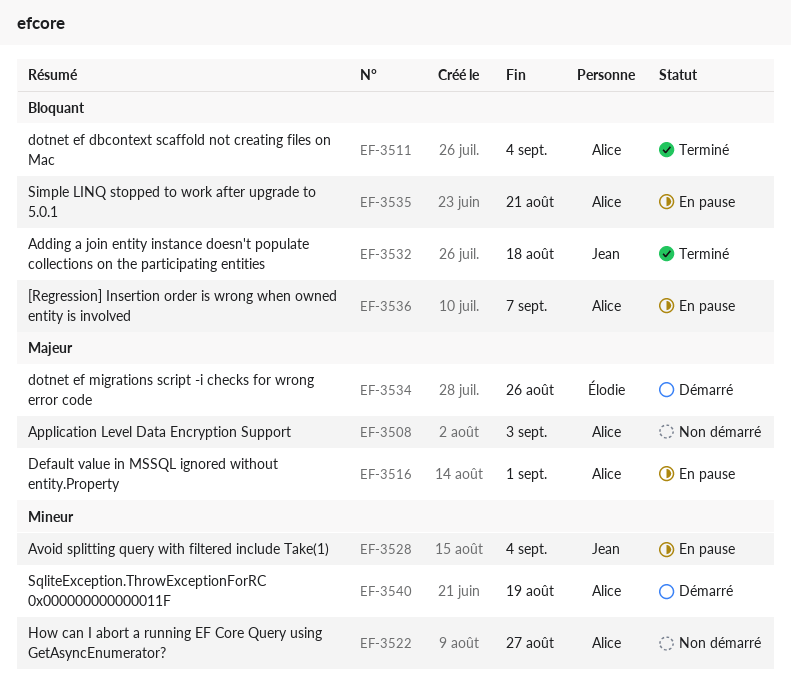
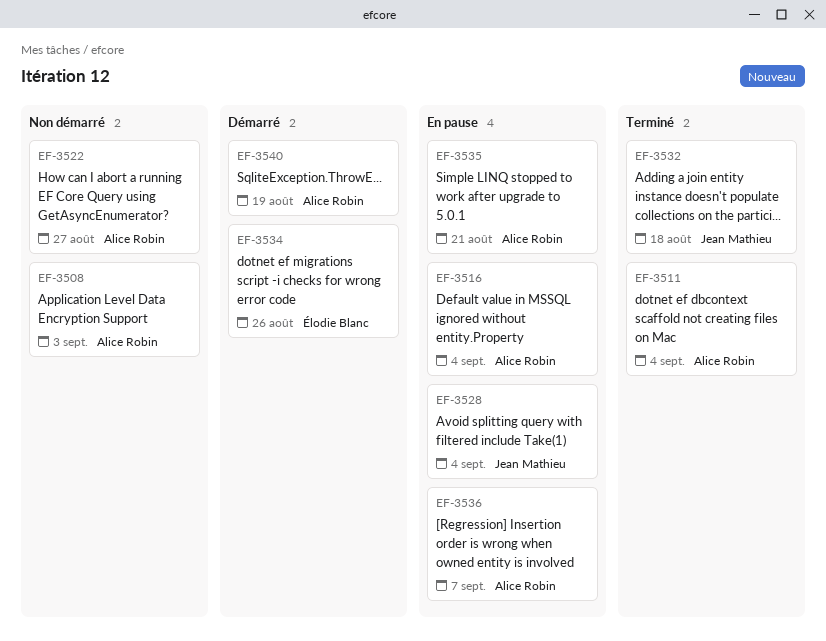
EF-3516, due: Sep 1 -> Sep 4

